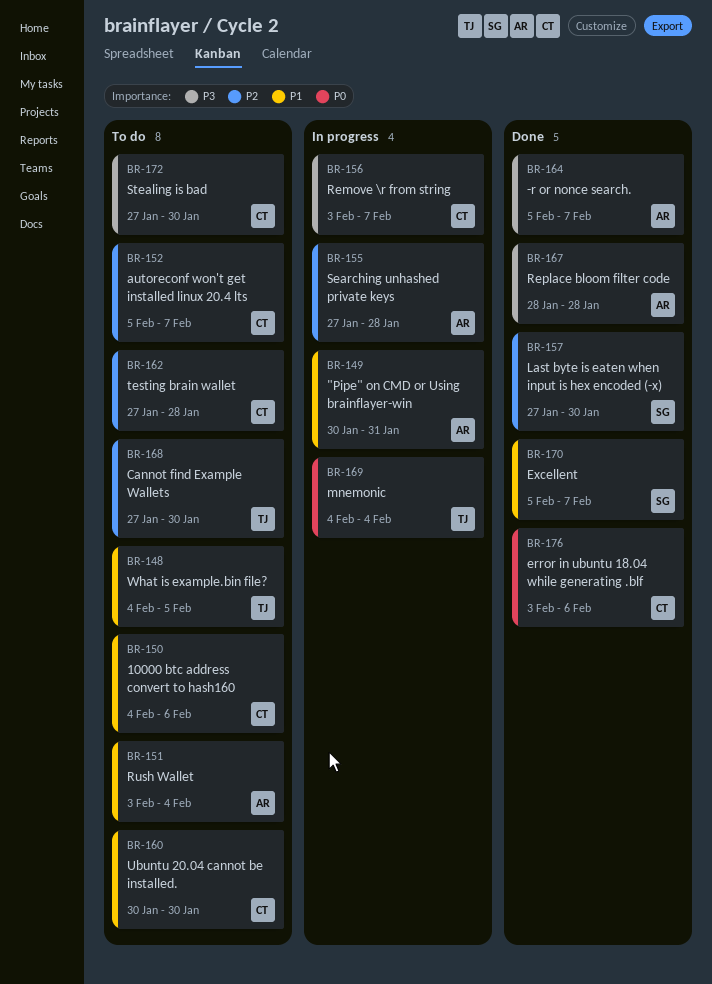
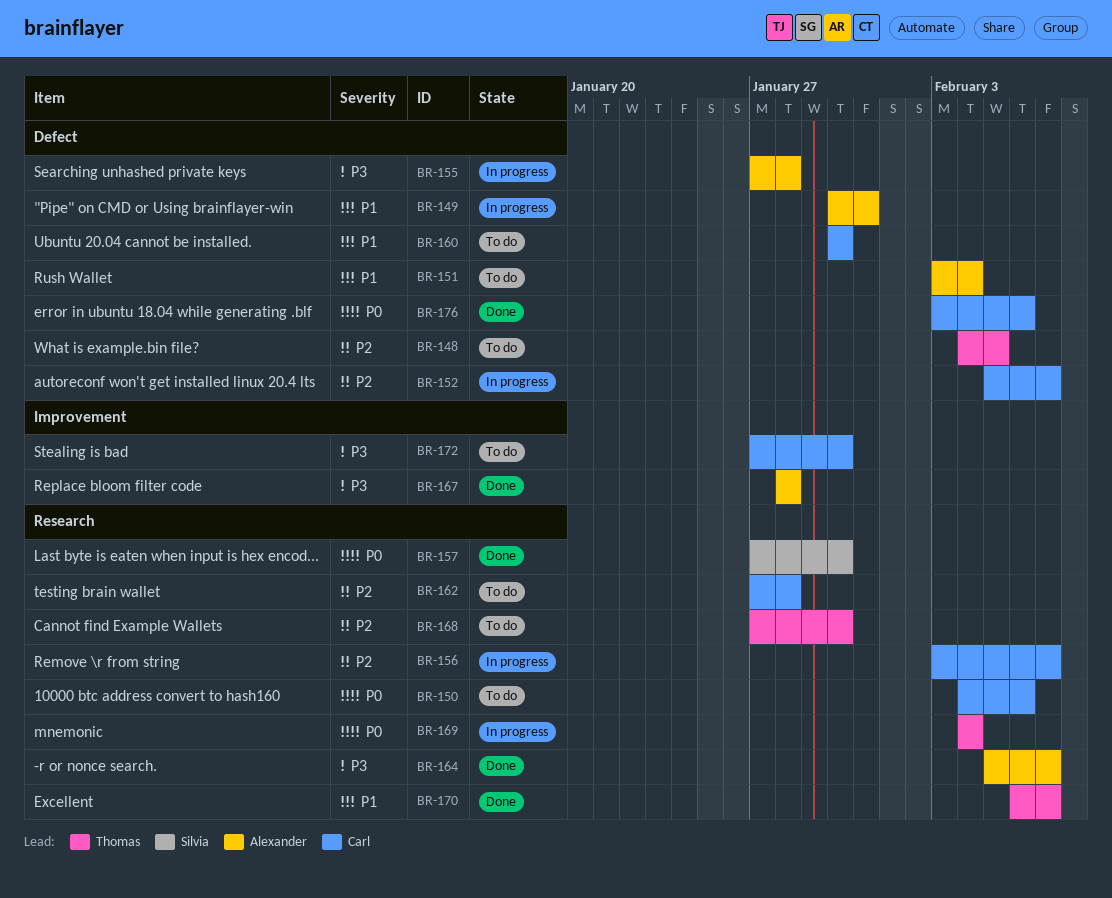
BR-148, priority: P1 -> P2
BR-150, priority: P1 -> P0
BR-152, status: To do -> In progress
BR-155, priority: P2 -> P3
BR-156, priority: P3 -> P2
BR-157, priority: P2 -> P0
BR-170, owner: Silvia -> Thomas
BR-170, start: Feb 5 -> Feb 6

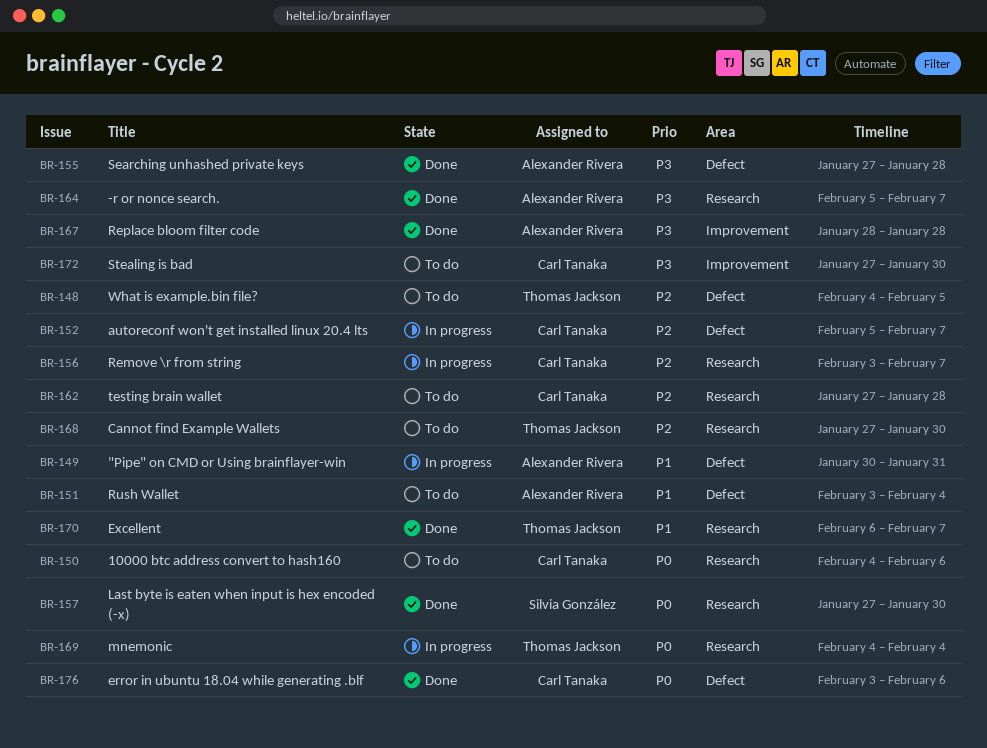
BR-155, status: In progress -> Done
BR-160: present -> none

